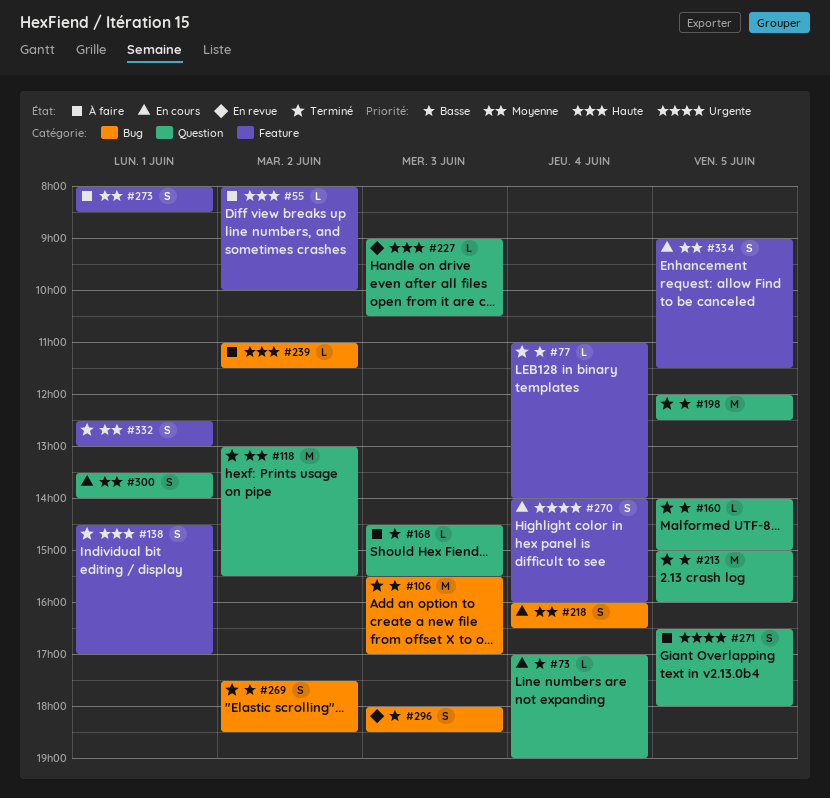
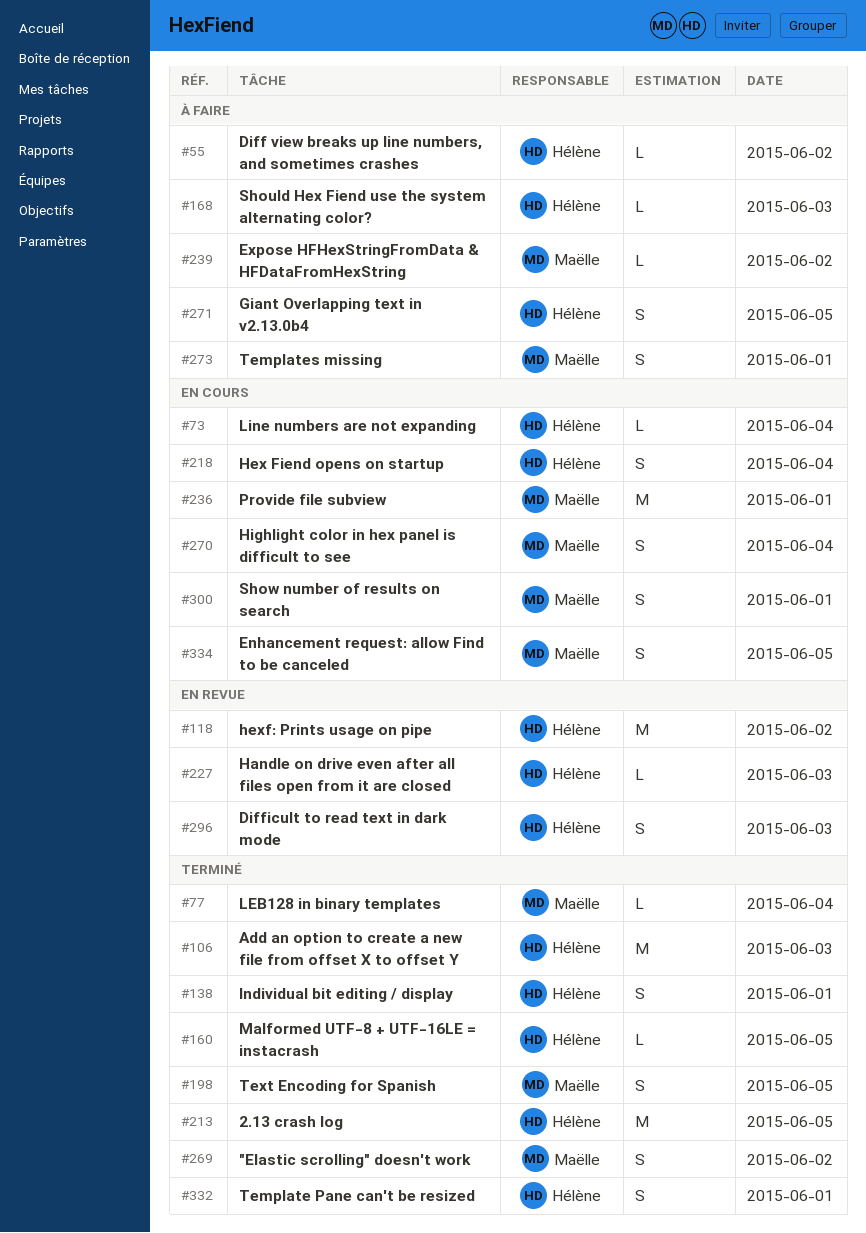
#118, status: Terminé -> En revue
#198, estimate: M -> S
#236: none -> present

